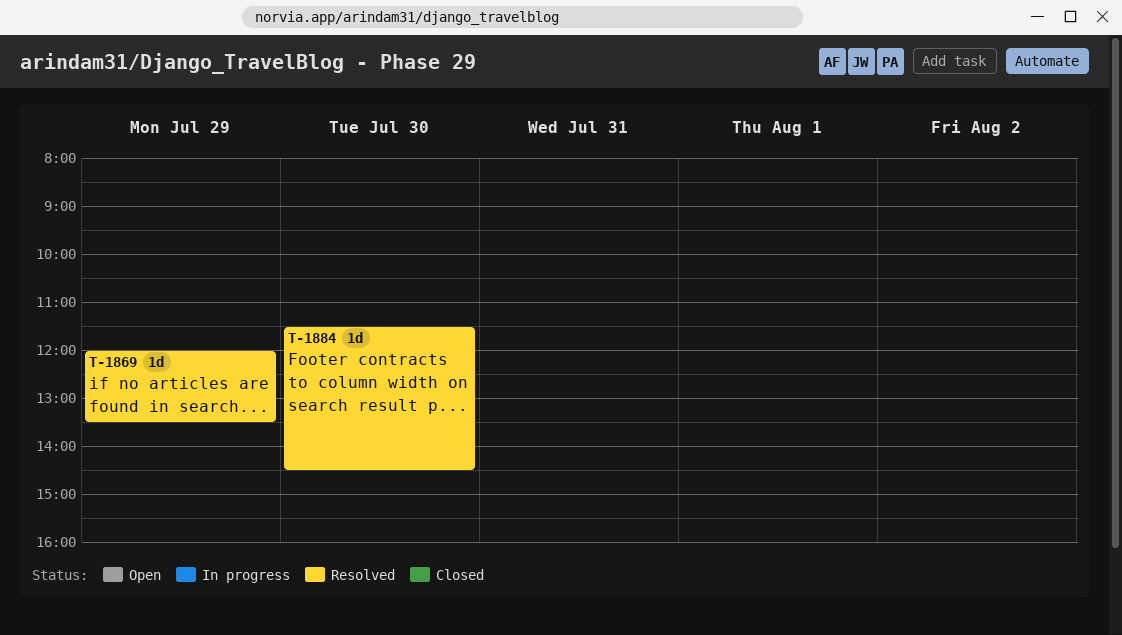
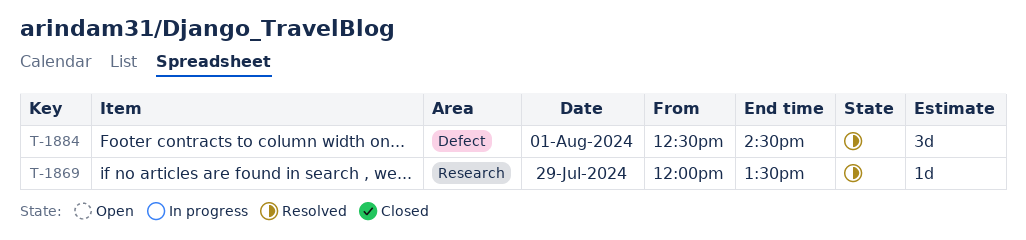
T-1884, estimate: 1d -> 3d
T-1884, day: Jul 30 -> Aug 1
T-1884, begins: 11:30 -> 12:30

